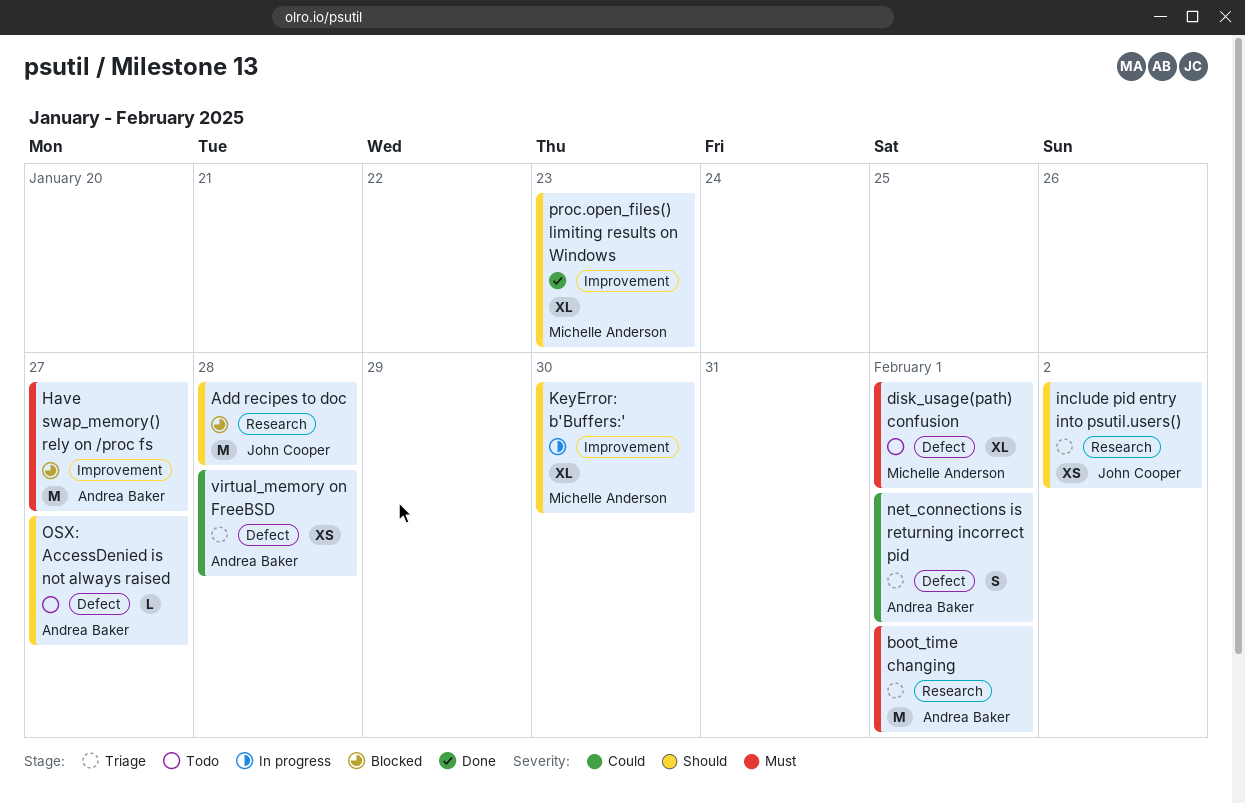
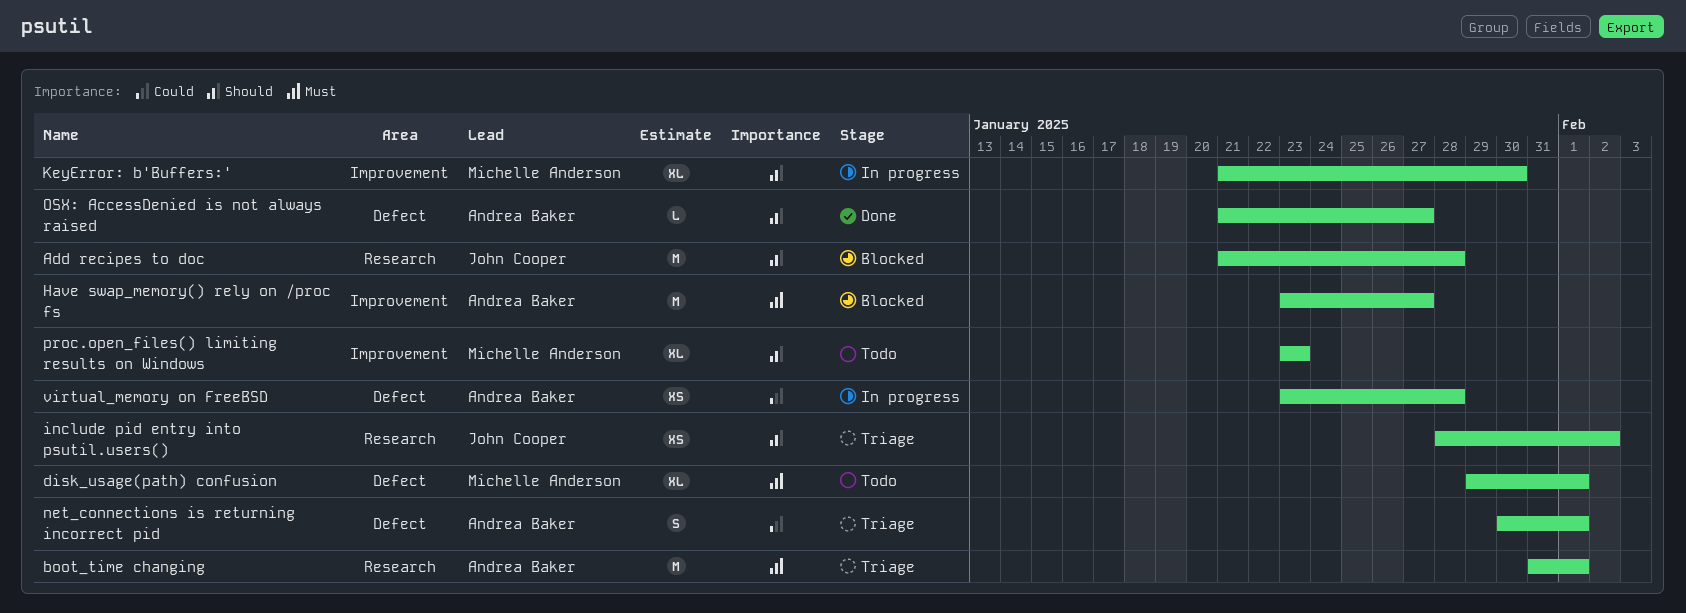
OSX: AccessDenied is not always raised, status: Todo -> Done
proc.open_files() limiting results on Windows, status: Done -> Todo
virtual_memory on FreeBSD, status: Triage -> In progress

